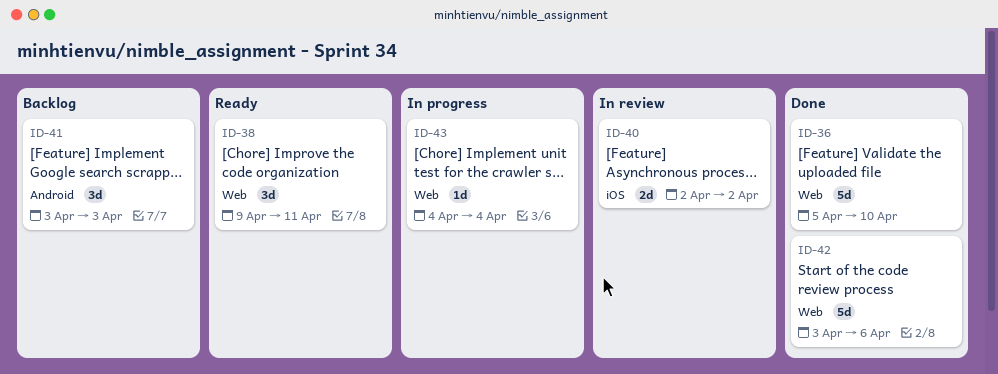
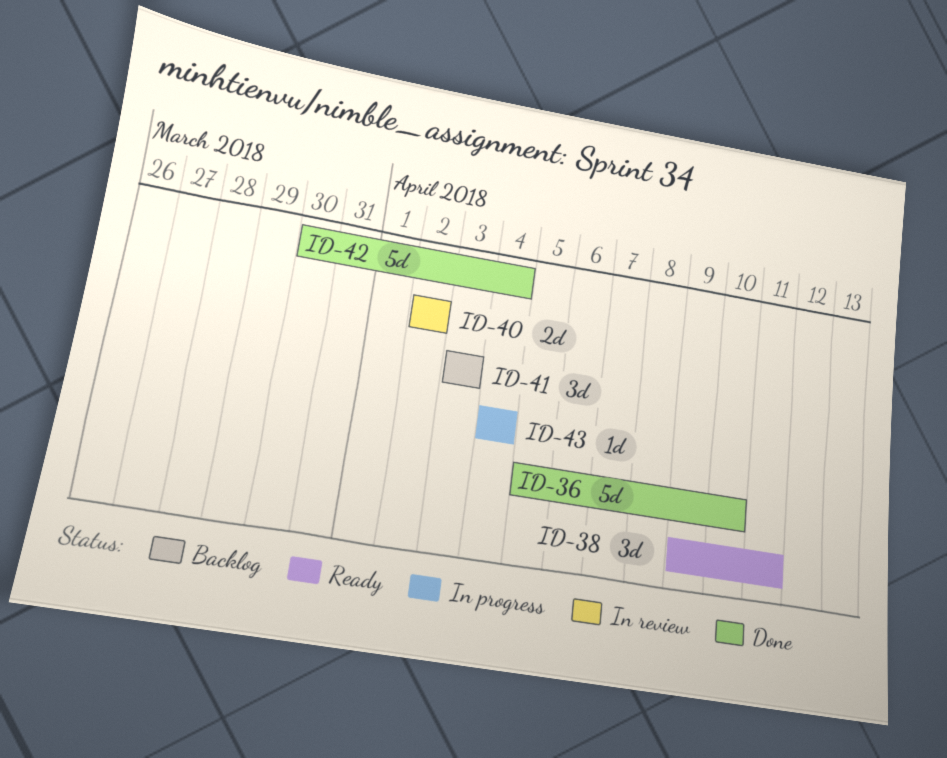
ID-42, start: Apr 3 -> Mar 30
ID-42, due: Apr 6 -> Apr 4

